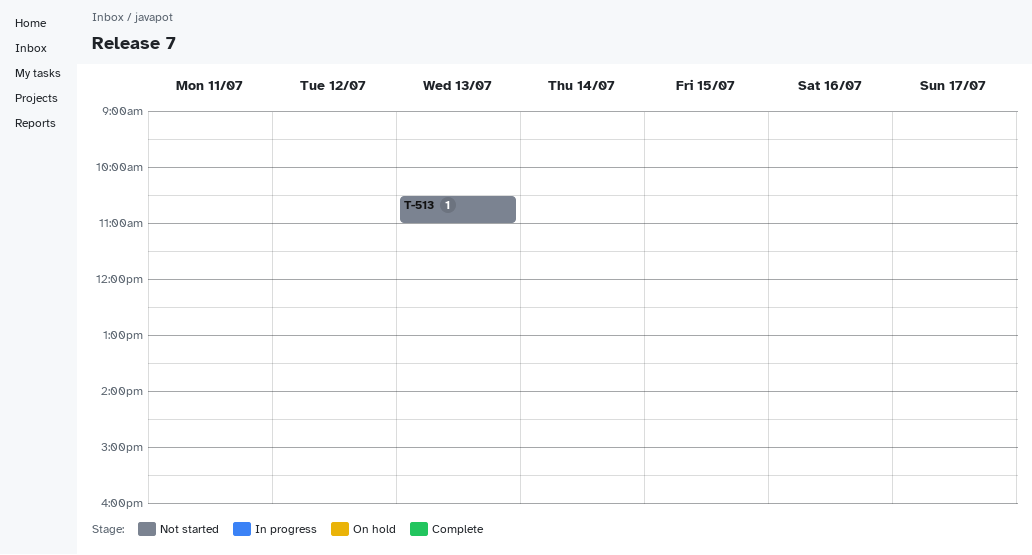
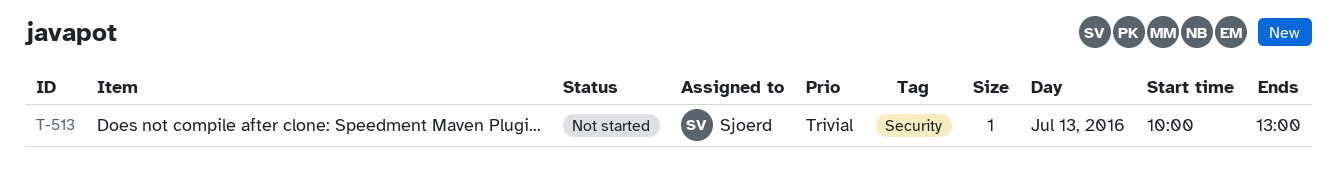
T-513, begins: 10:30 -> 10:00
T-513, ends: 11:00 -> 13:00

